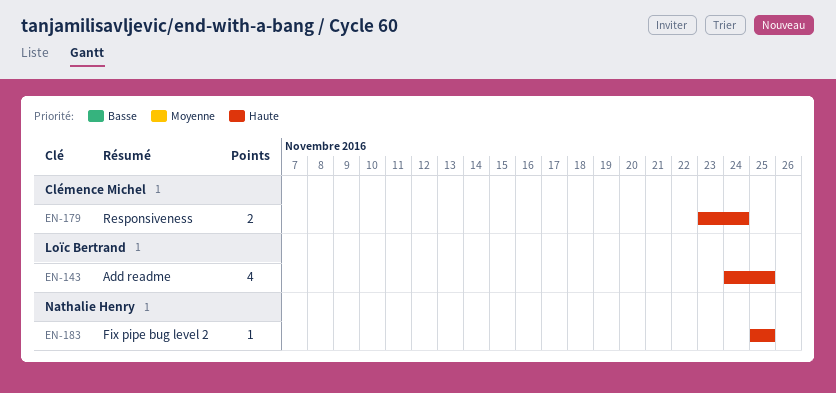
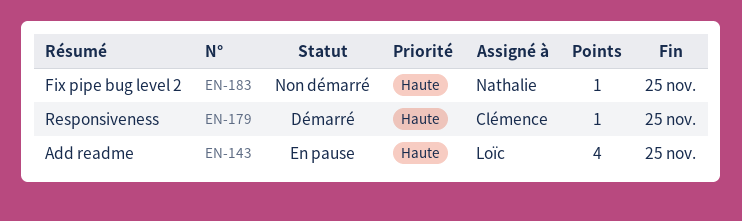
EN-179, estimate: 2 -> 1
EN-179, due: Nov 24 -> Nov 25

